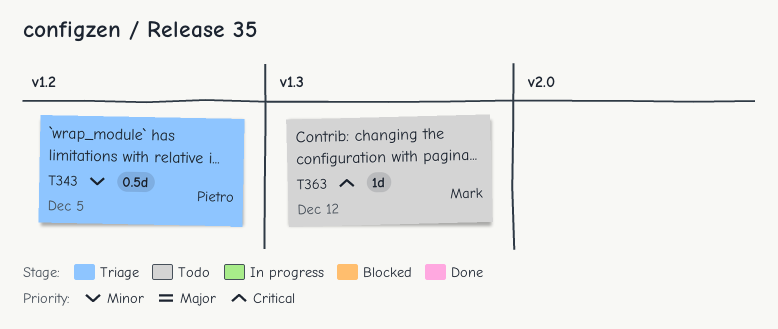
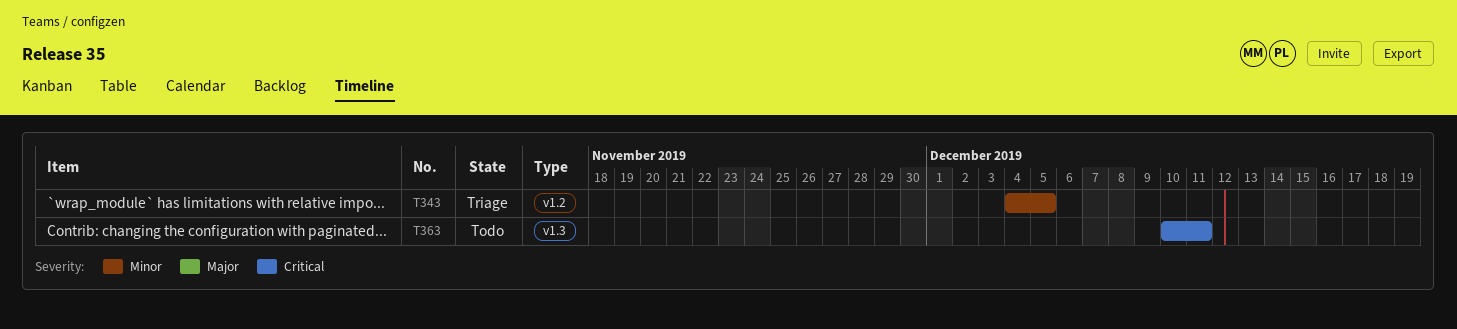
T363, due: Dec 12 -> Dec 11

